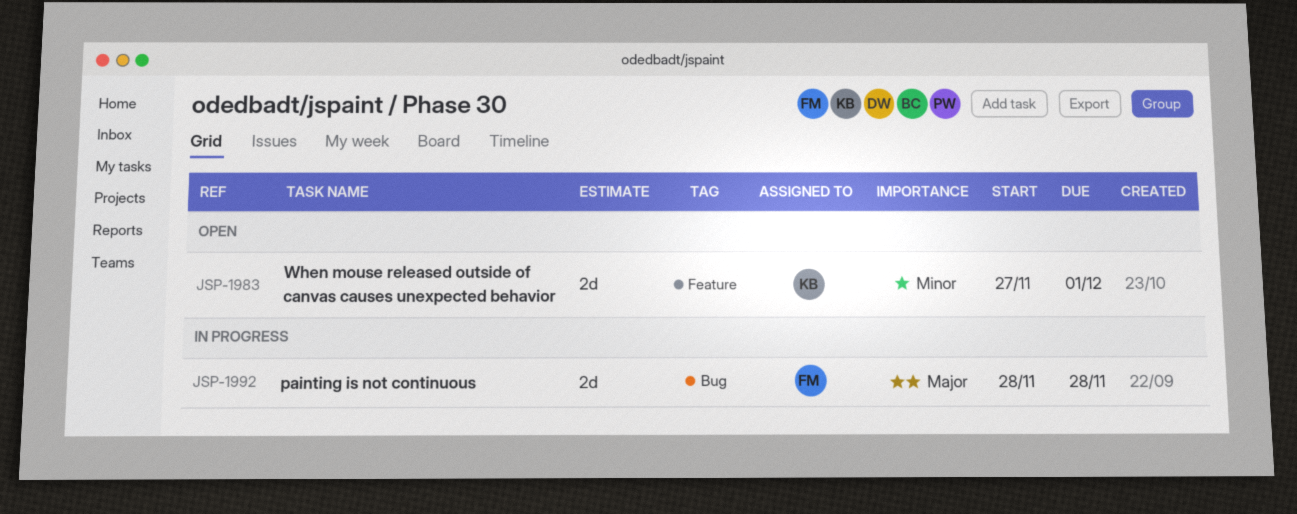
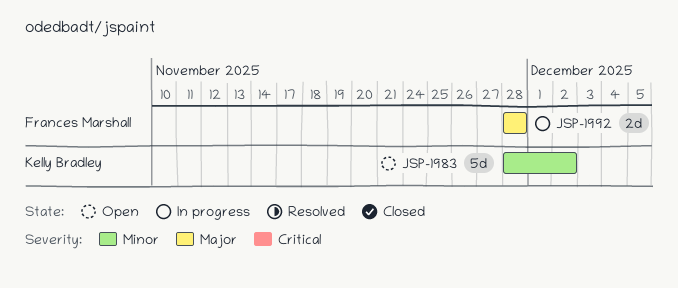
JSP-1983, estimate: 2d -> 5d
JSP-1983, start: Nov 27 -> Nov 28
JSP-1983, due: Dec 1 -> Dec 2

